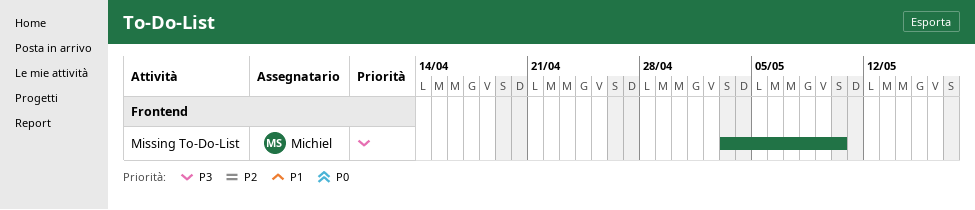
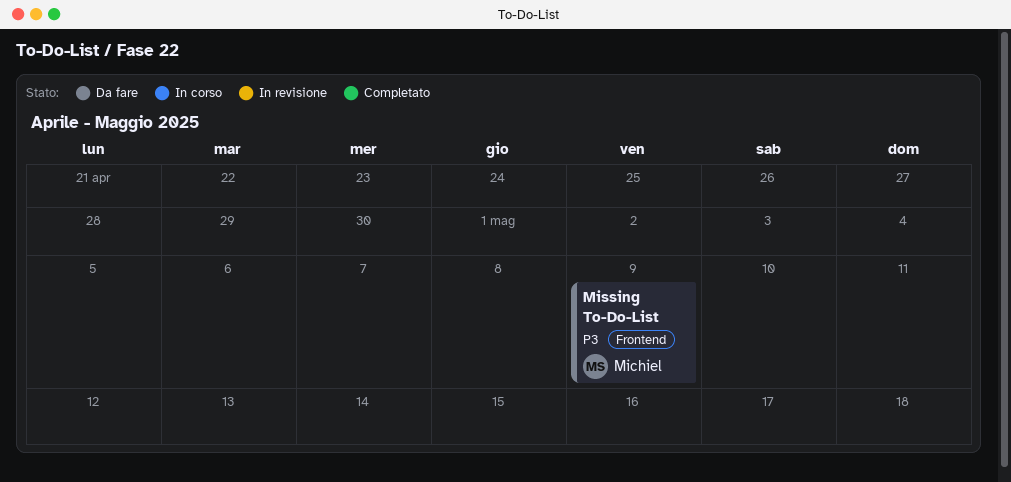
Missing To-Do-List, due: May 10 -> May 9

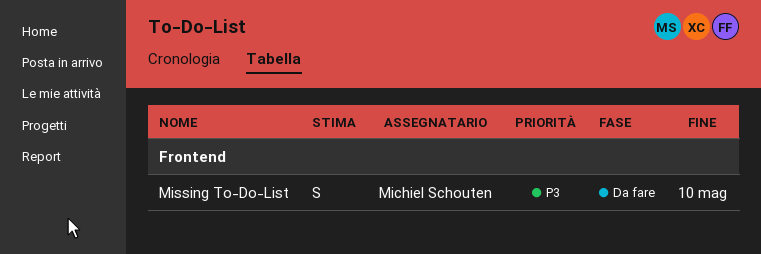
Missing To-Do-List, due: May 9 -> May 10

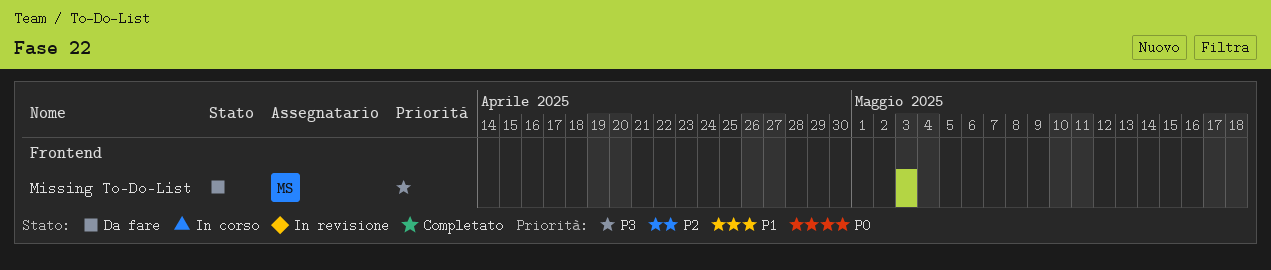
Missing To-Do-List, due: May 10 -> May 3

